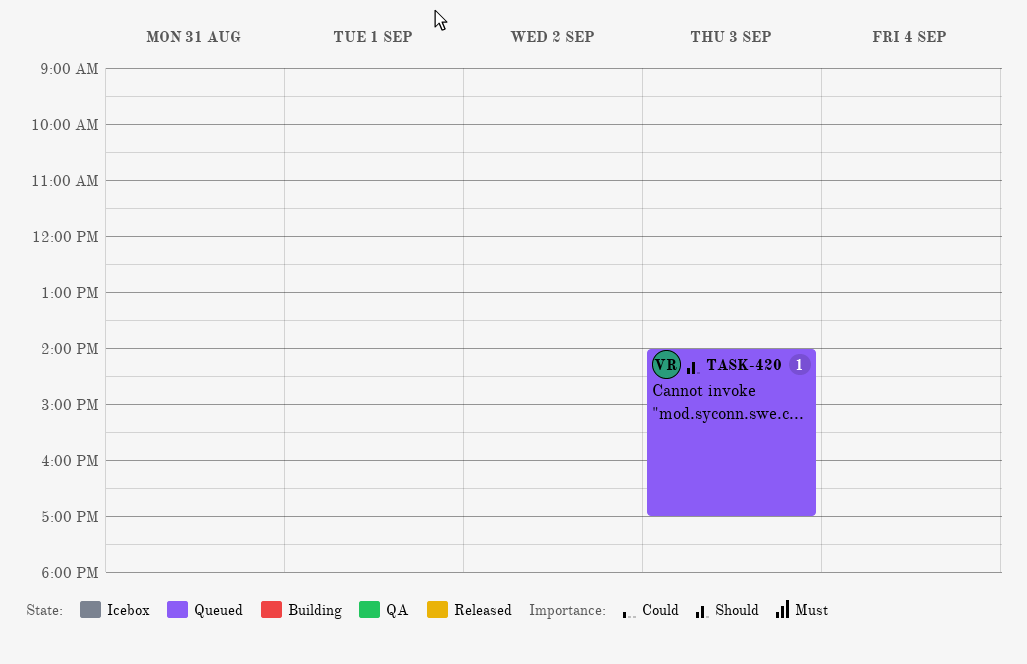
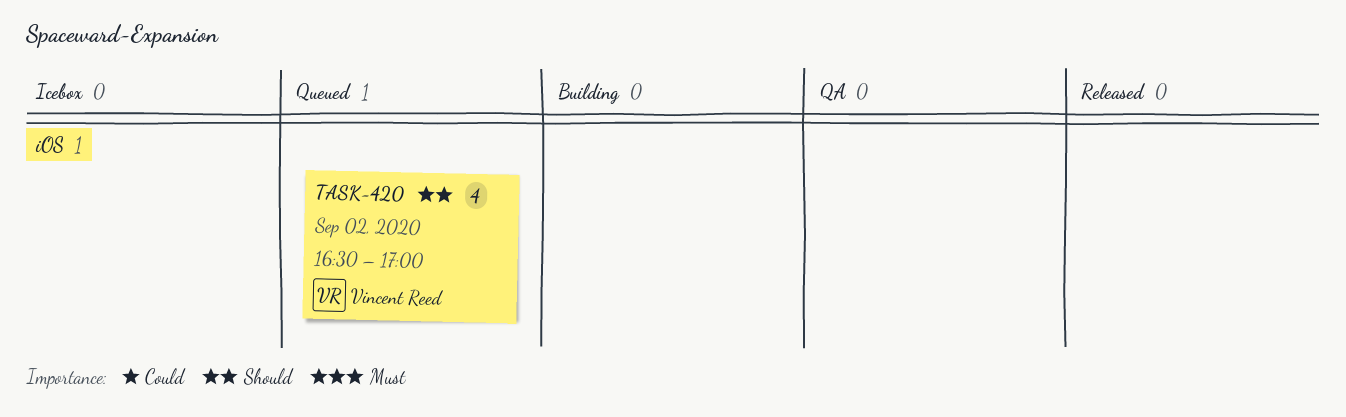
TASK-420, estimate: 1 -> 4
TASK-420, day: Sep 3 -> Sep 2
TASK-420, begins: 14:00 -> 16:30

